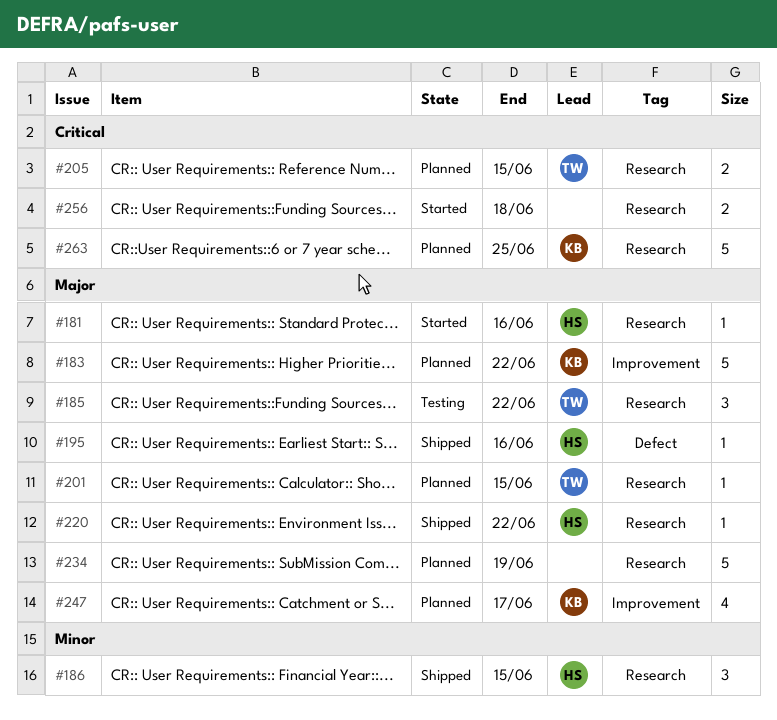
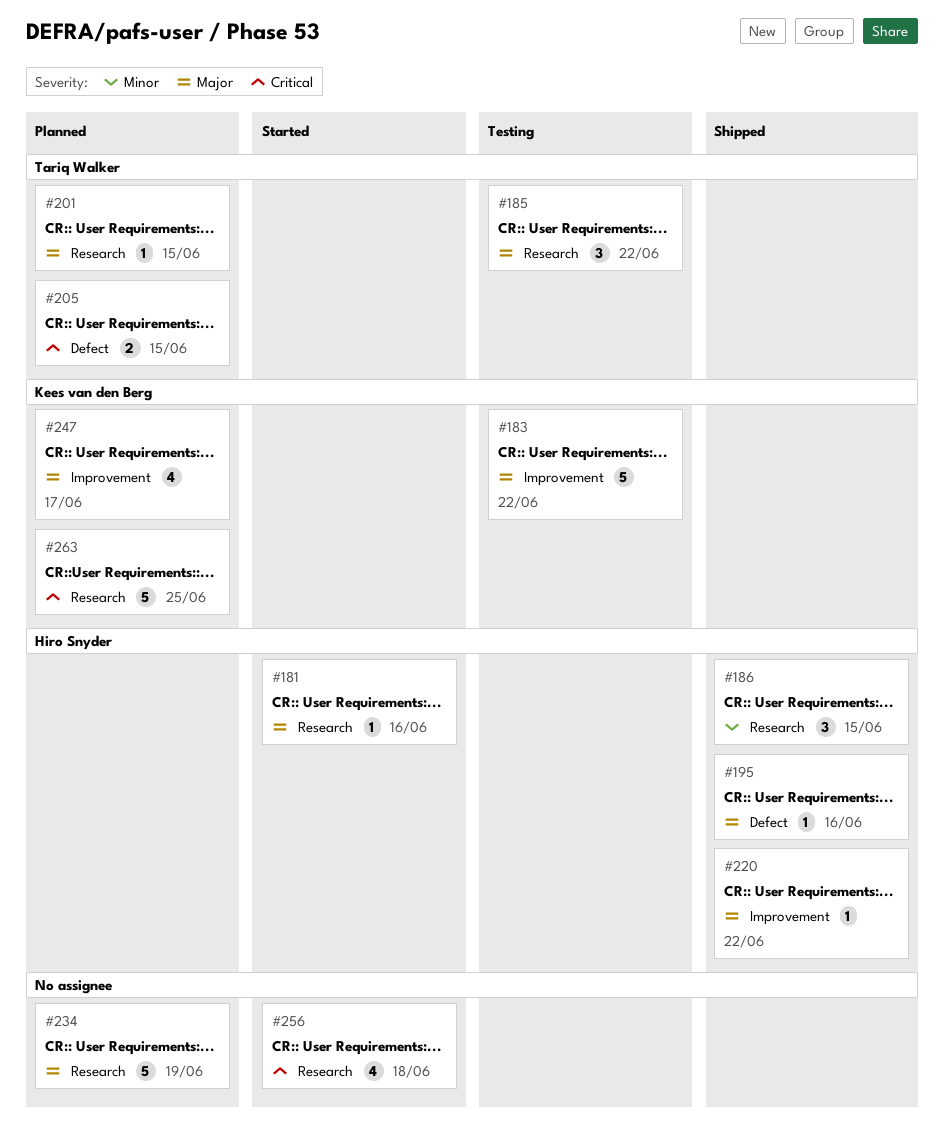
#183, status: Planned -> Testing
#205, label: Research -> Defect
#220, label: Research -> Improvement
#256, estimate: 2 -> 4

